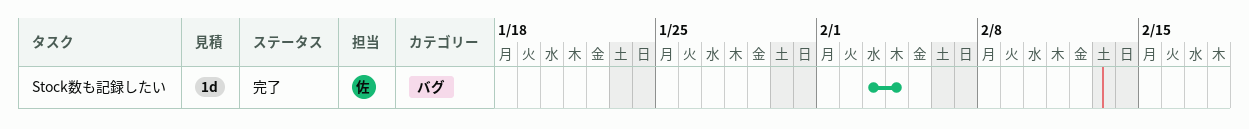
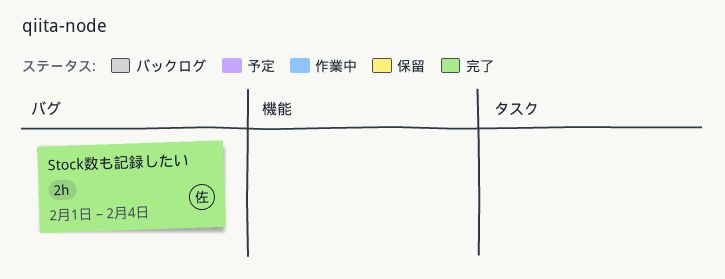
Stock数も記録したい, estimate: 1d -> 2h
Stock数も記録したい, start: Feb 3 -> Feb 1

